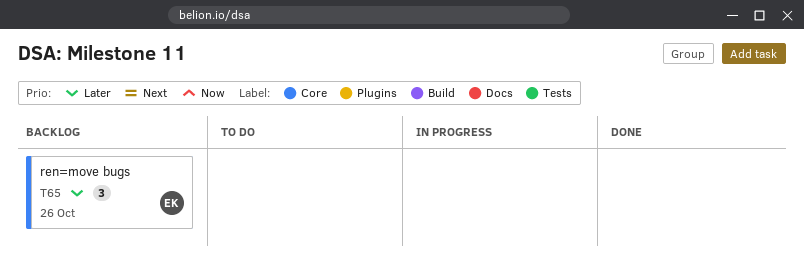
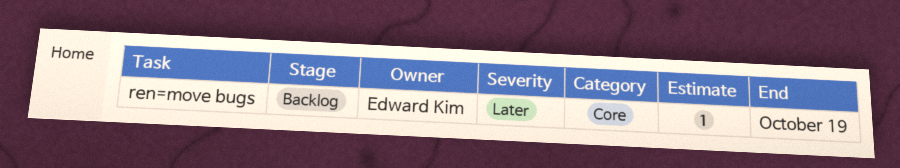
ren=move bugs, estimate: 3 -> 1
ren=move bugs, due: Oct 26 -> Oct 19

